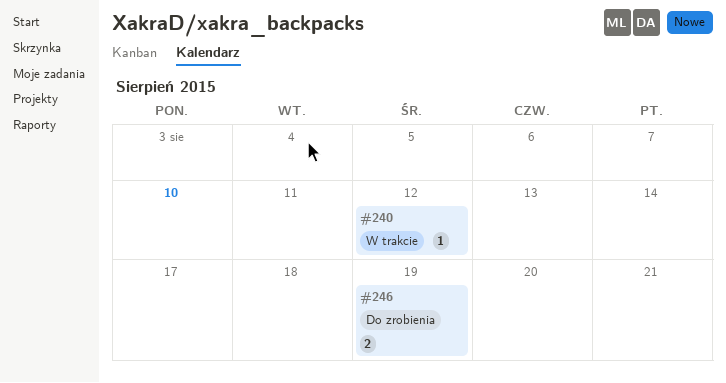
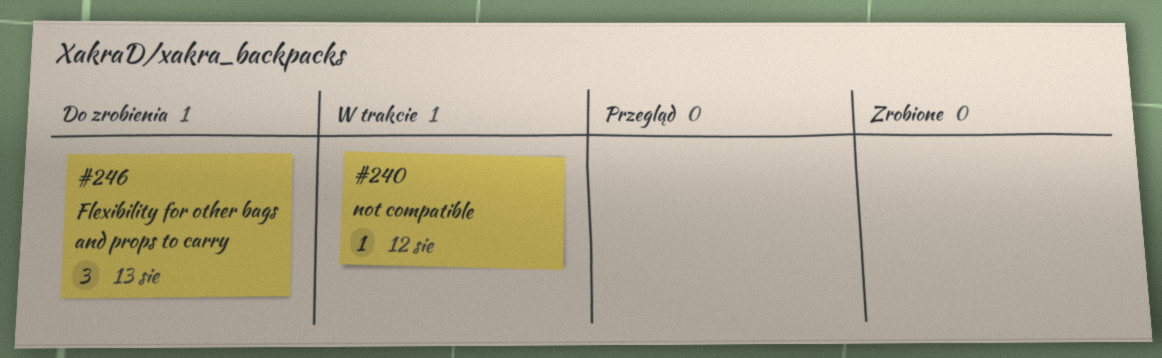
#246, estimate: 2 -> 3
#246, due: Aug 19 -> Aug 13

